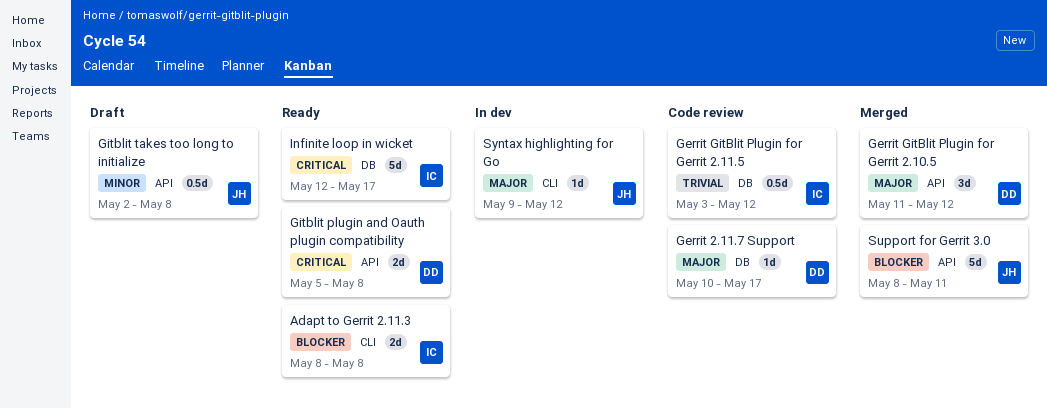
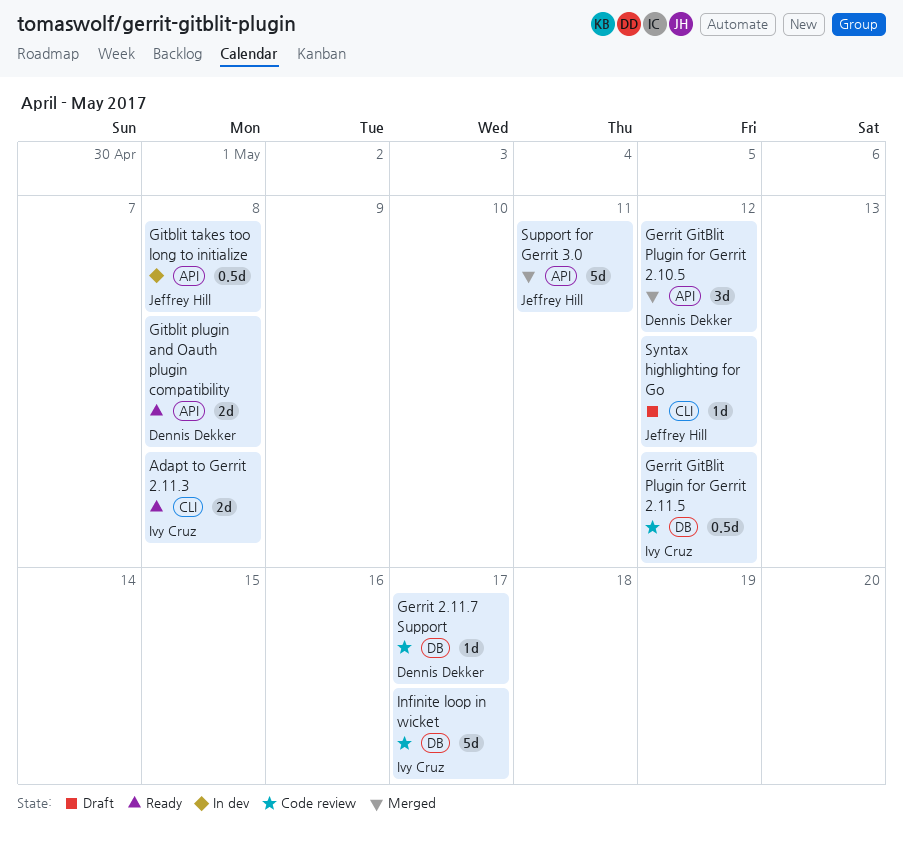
Gitblit takes too long to initialize, status: Draft -> In dev
Infinite loop in wicket, status: Ready -> Code review
Syntax highlighting for Go, status: In dev -> Draft

